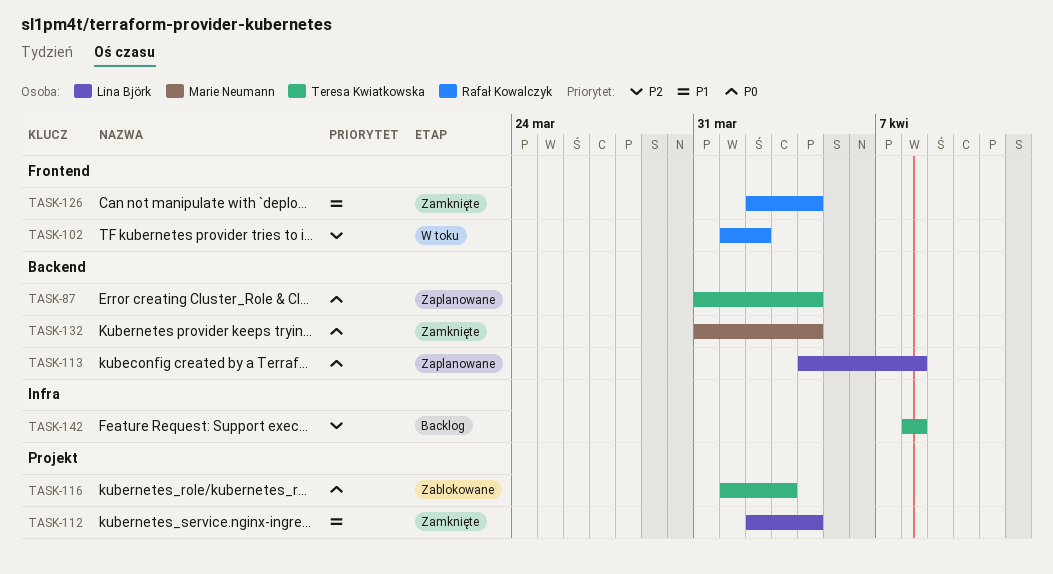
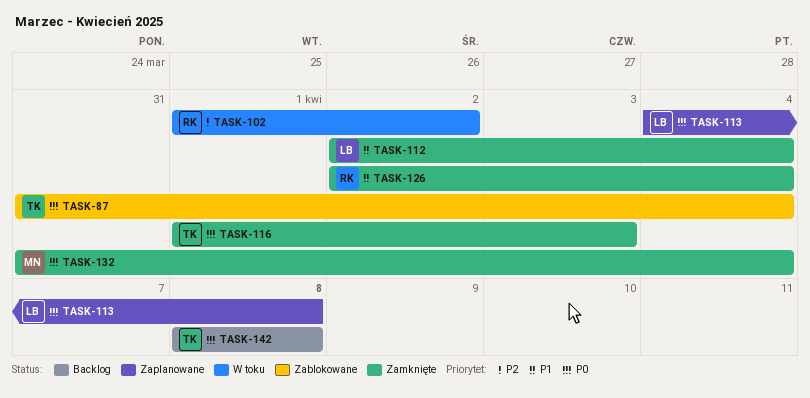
TASK-87, status: Zaplanowane -> Zablokowane
TASK-116, status: Zablokowane -> Zamknięte
TASK-142, priority: P2 -> P0

